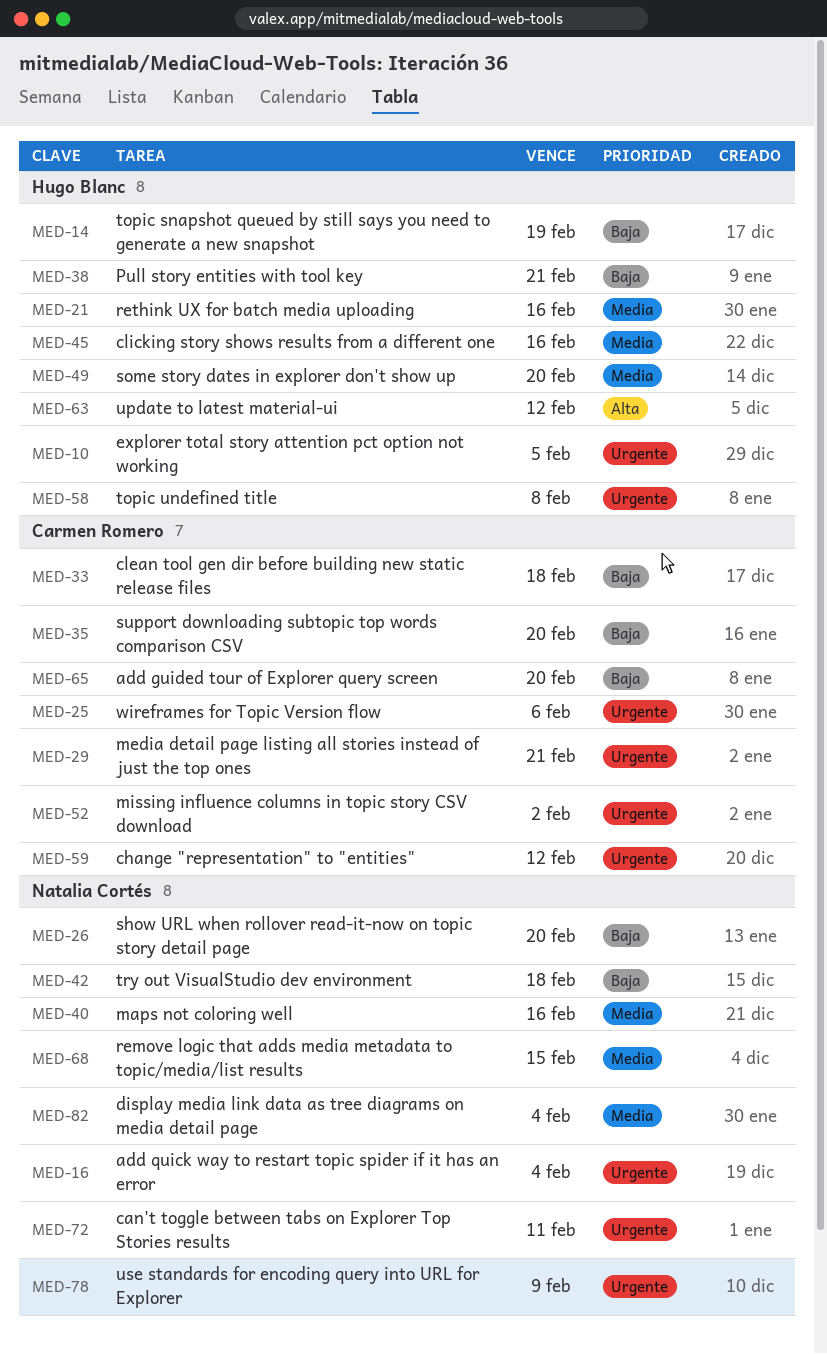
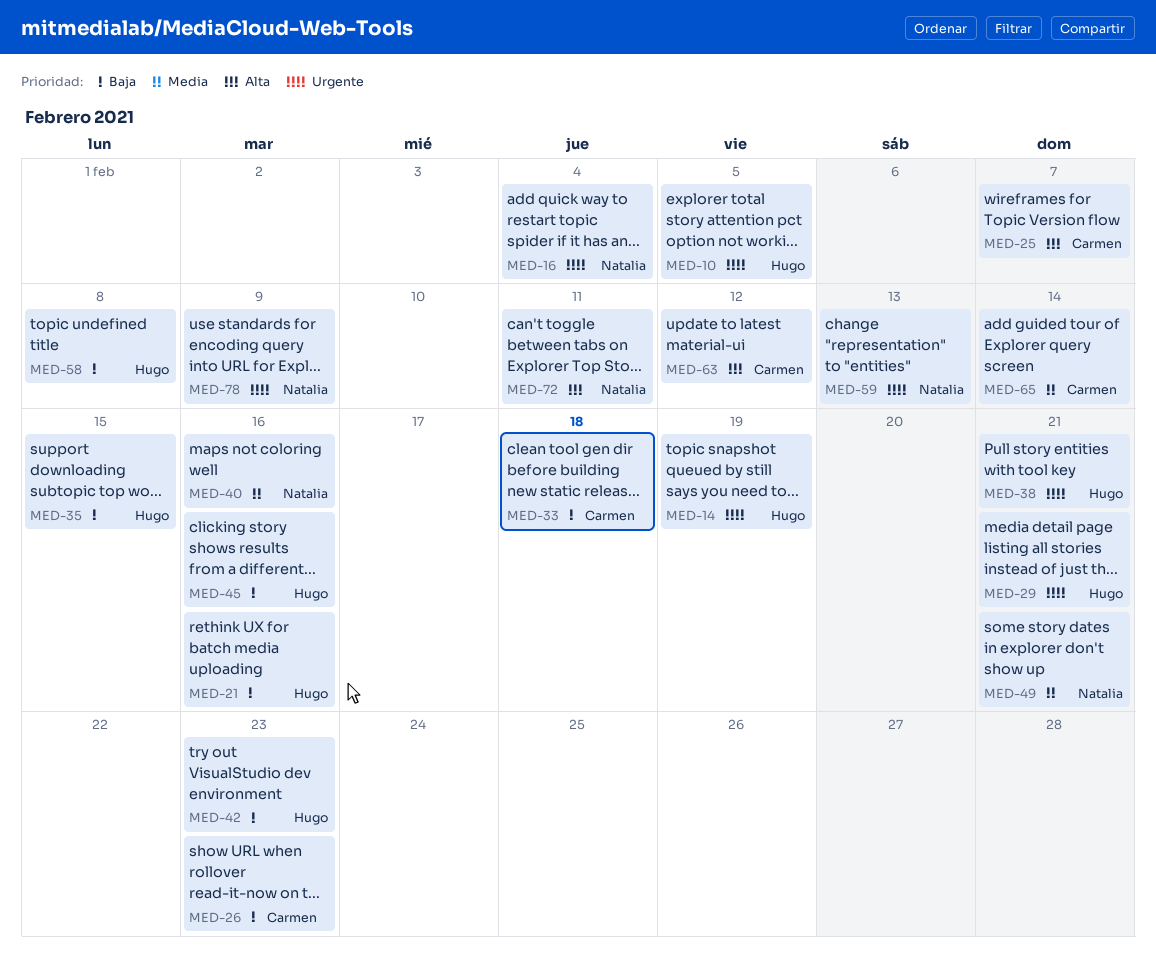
MED-14, priority: Baja -> Urgente
MED-21, priority: Media -> Baja
MED-25, priority: Urgente -> Alta
MED-25, due: Feb 6 -> Feb 7
MED-26, owner: Natalia Cortés -> Carmen Romero
MED-26, due: Feb 20 -> Feb 23
MED-29, owner: Carmen Romero -> Hugo Blanc
MED-35, owner: Carmen Romero -> Hugo Blanc
MED-35, due: Feb 20 -> Feb 15
MED-38, priority: Baja -> Urgente
MED-42, owner: Natalia Cortés -> Hugo Blanc
MED-42, due: Feb 18 -> Feb 23
MED-45, priority: Media -> Baja
MED-49, owner: Hugo Blanc -> Natalia Cortés
MED-49, due: Feb 20 -> Feb 21
MED-52: present -> none
MED-58, priority: Urgente -> Baja
MED-59, owner: Carmen Romero -> Natalia Cortés
MED-59, due: Feb 12 -> Feb 13
MED-63, owner: Hugo Blanc -> Carmen Romero
MED-65, priority: Baja -> Media
MED-65, due: Feb 20 -> Feb 14
MED-68: present -> none
MED-72, priority: Urgente -> Alta
MED-82: present -> none

